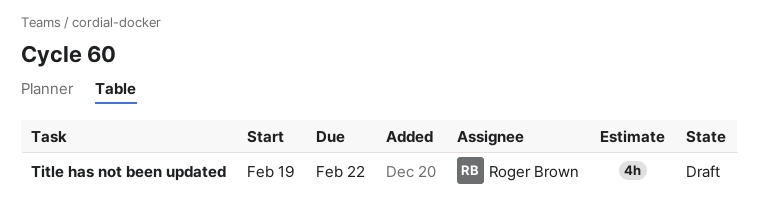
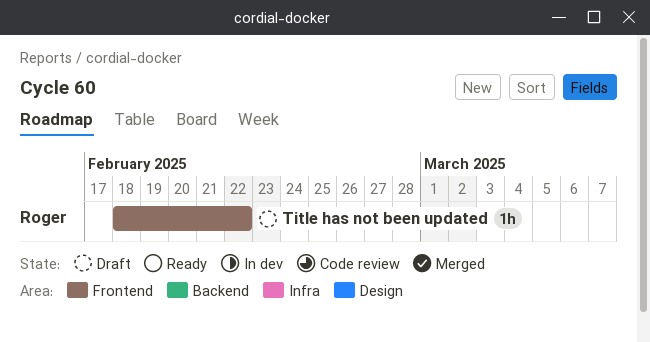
Title has not been updated, estimate: 4h -> 1h
Title has not been updated, start: Feb 19 -> Feb 18

